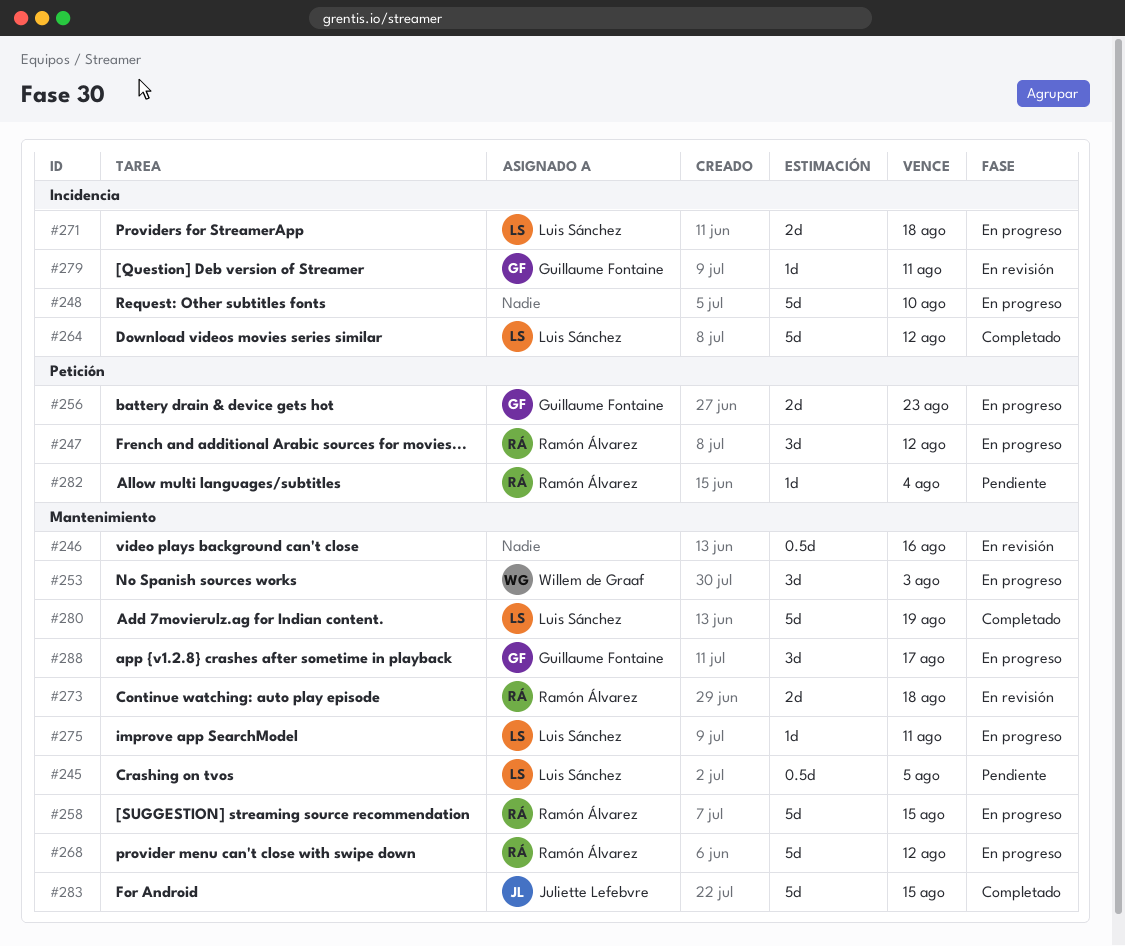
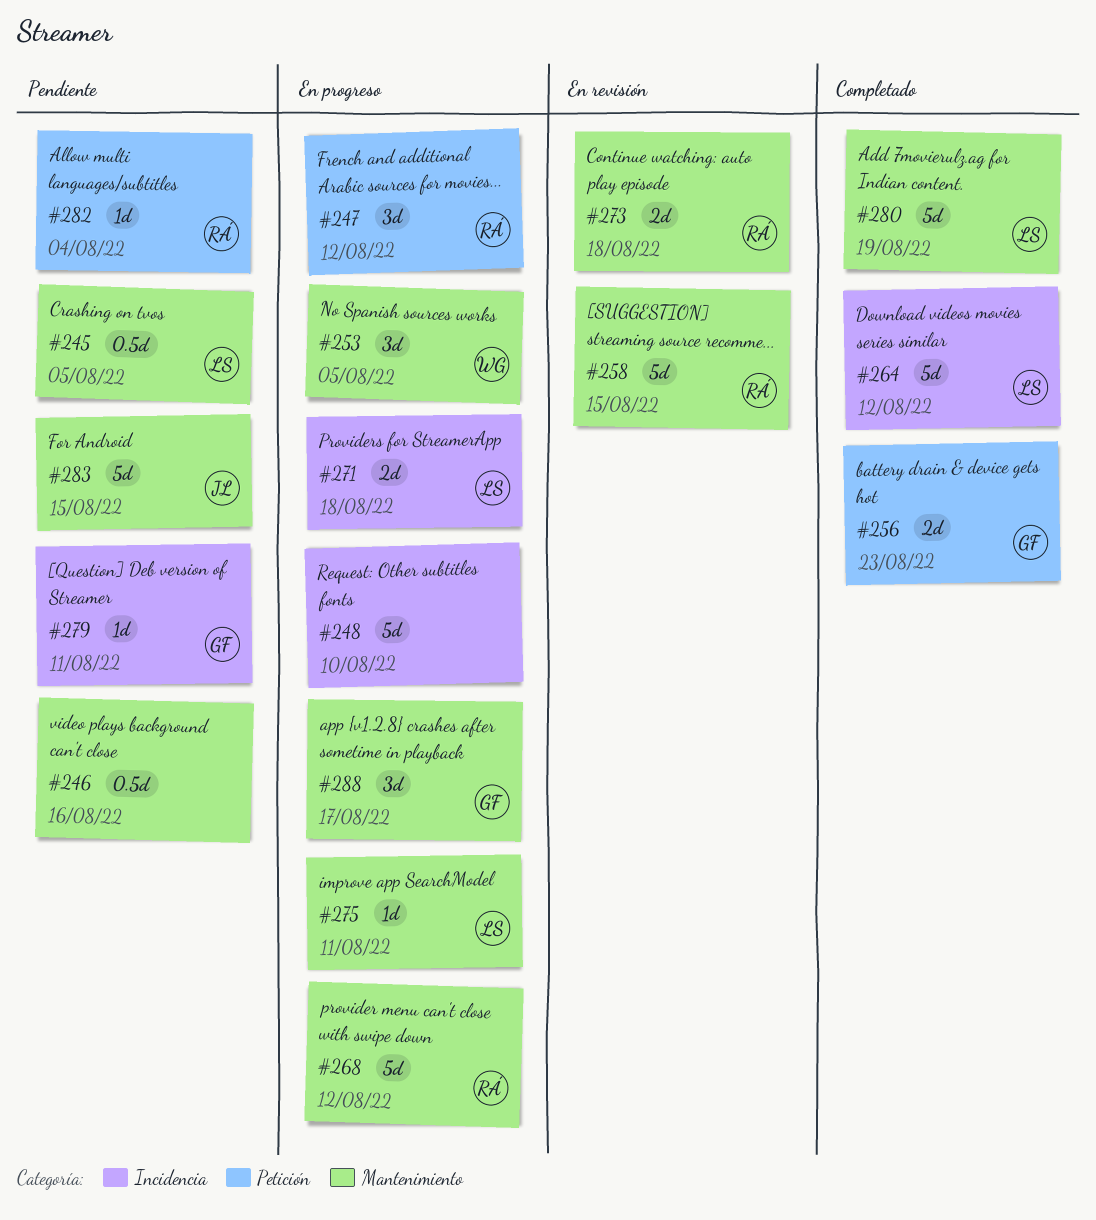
#246, status: En revisión -> Pendiente
#253, due: Aug 3 -> Aug 5
#256, status: En progreso -> Completado
#258, status: En progreso -> En revisión
#279, status: En revisión -> Pendiente
#283, status: Completado -> Pendiente

